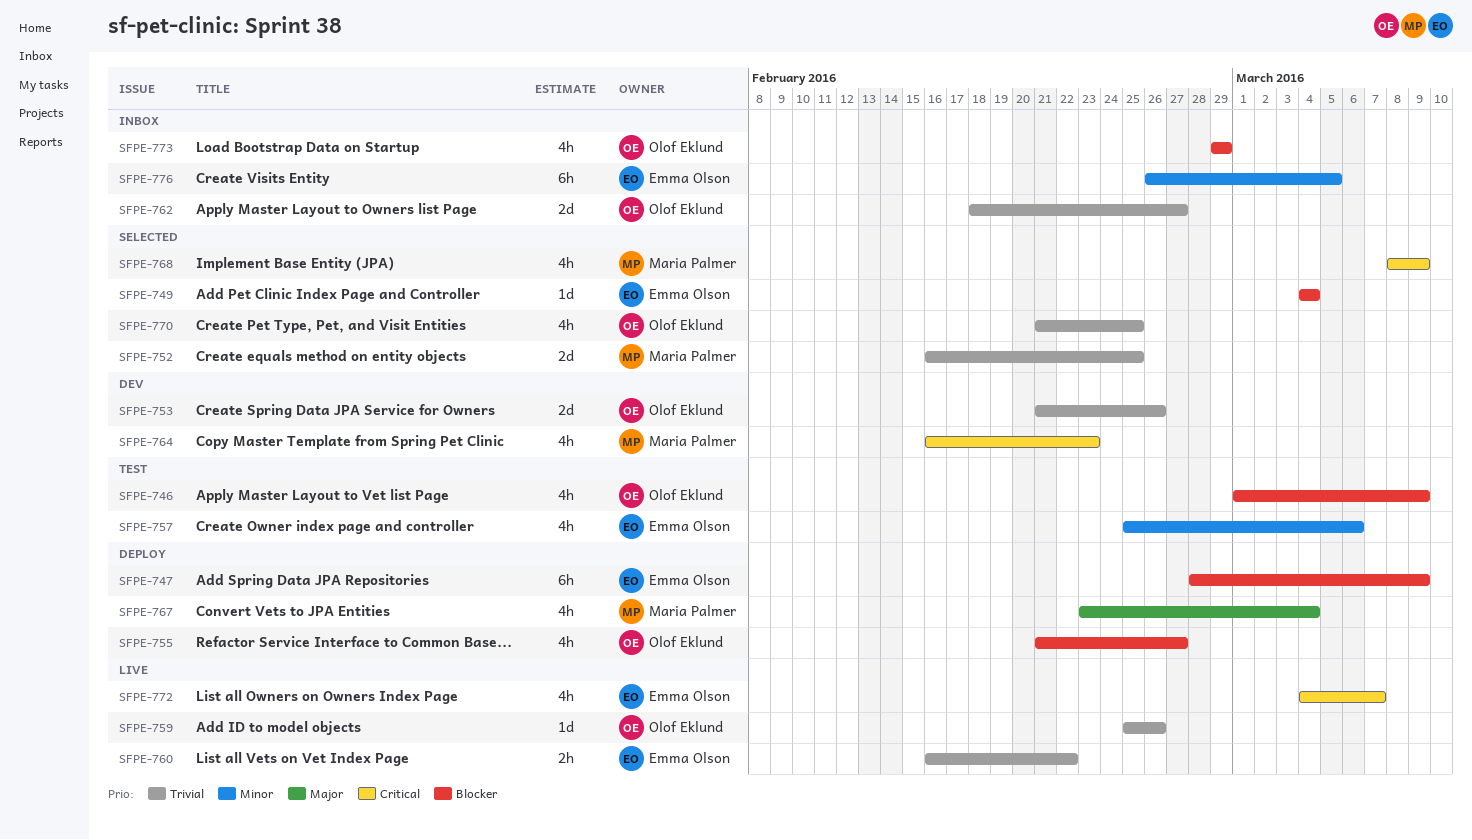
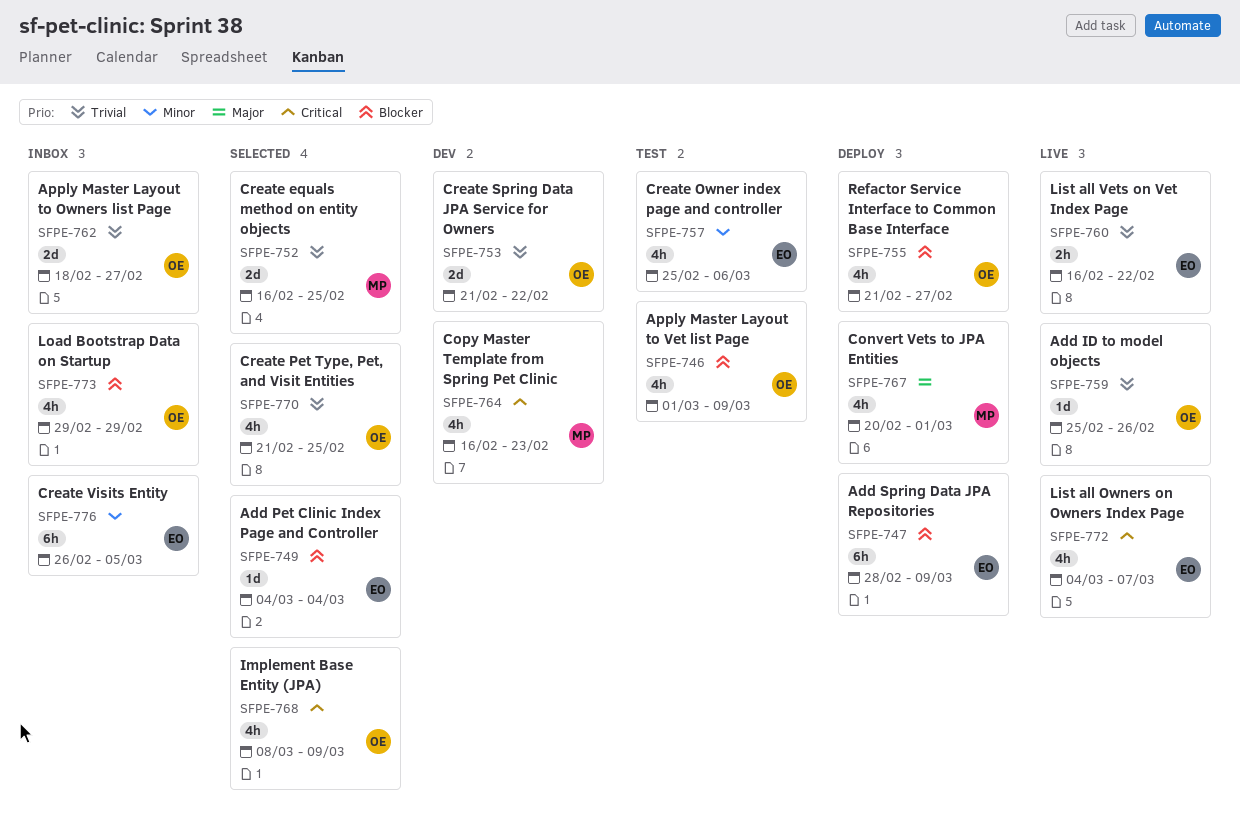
SFPE-753, due: Feb 26 -> Feb 22
SFPE-767, start: Feb 23 -> Feb 20
SFPE-767, due: Mar 4 -> Mar 1
SFPE-768, owner: Maria Palmer -> Olof Eklund

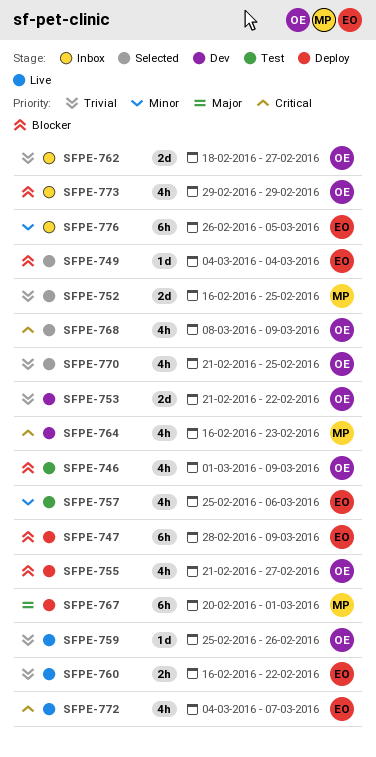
SFPE-767, estimate: 4h -> 6h

